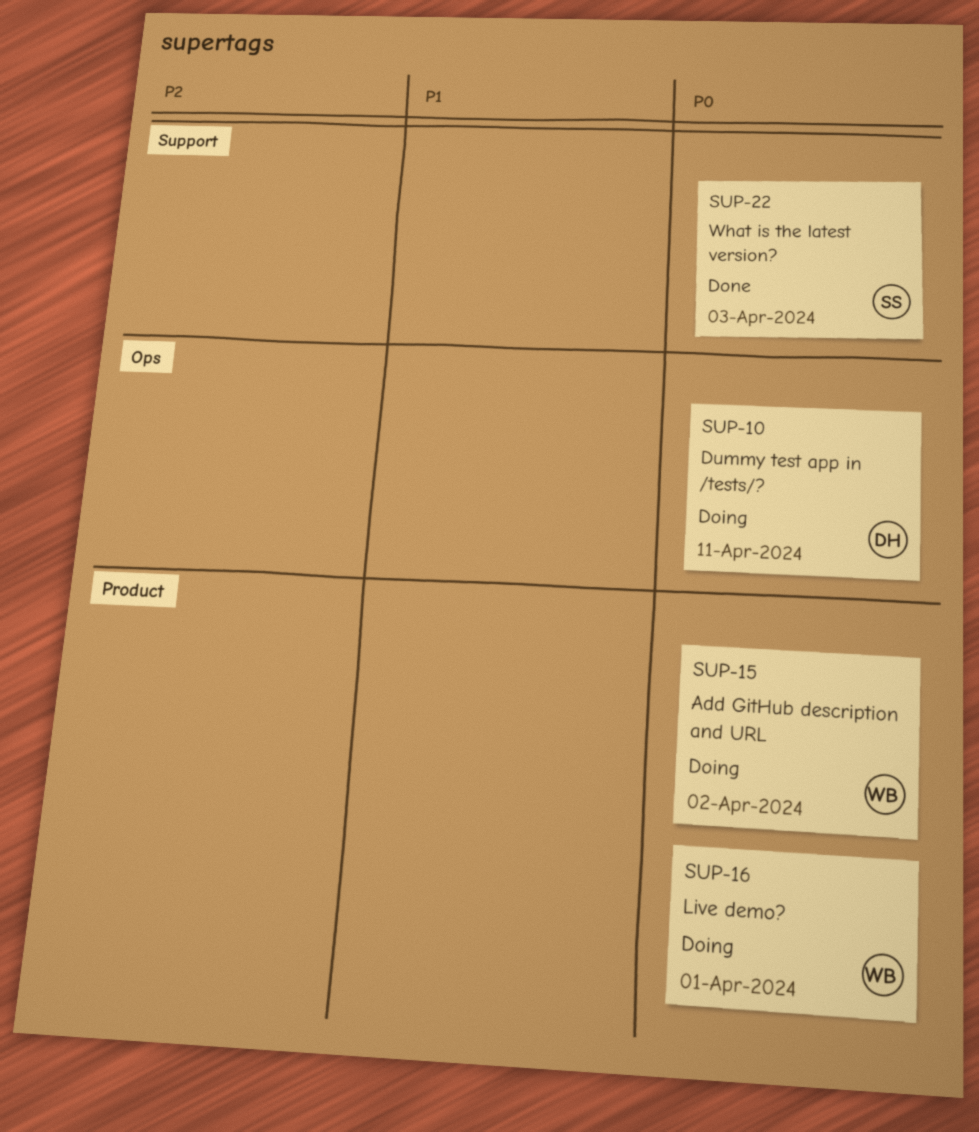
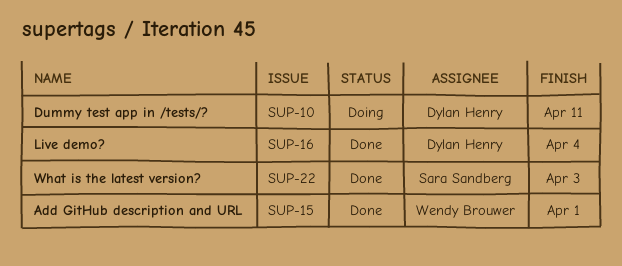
SUP-15, status: Doing -> Done
SUP-15, due: Apr 2 -> Apr 1
SUP-16, status: Doing -> Done
SUP-16, owner: Wendy Brouwer -> Dylan Henry
SUP-16, due: Apr 1 -> Apr 4

